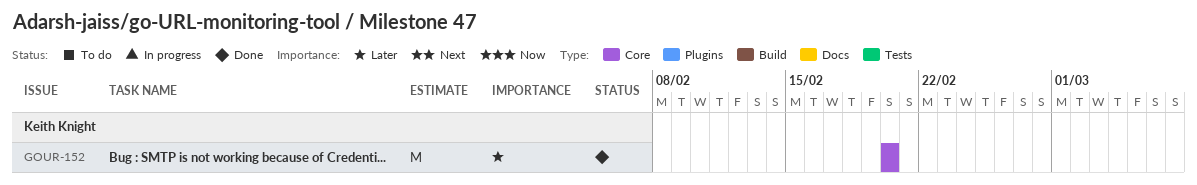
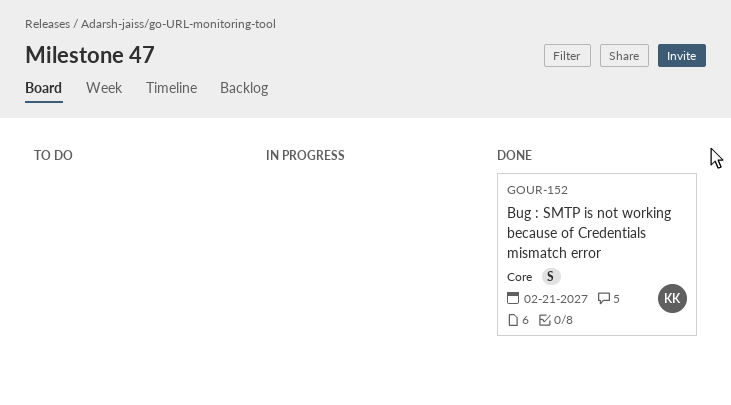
GOUR-152, estimate: M -> S
GOUR-152, due: Feb 20 -> Feb 21

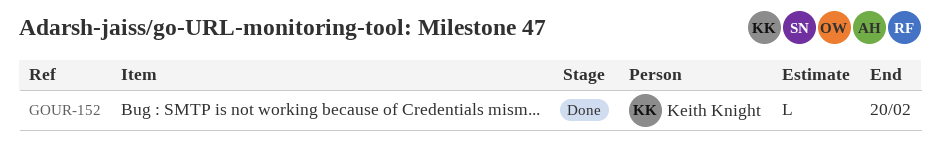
GOUR-152, estimate: S -> L
GOUR-152, due: Feb 21 -> Feb 20

